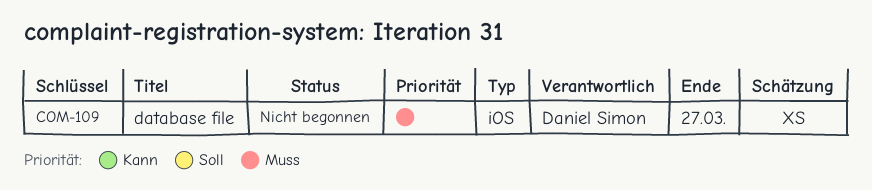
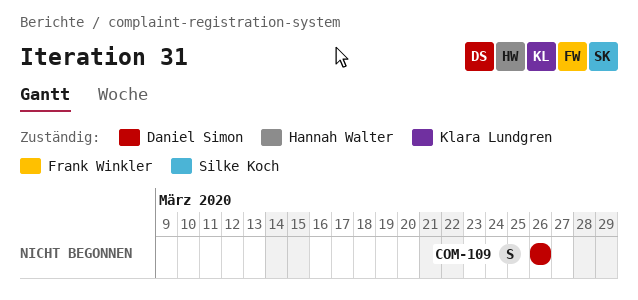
COM-109, estimate: XS -> S
COM-109, due: Mar 27 -> Mar 26

